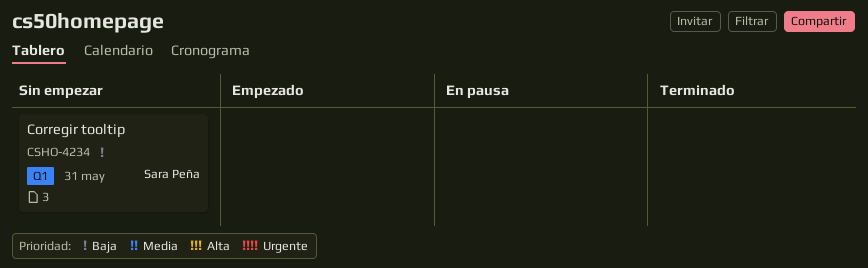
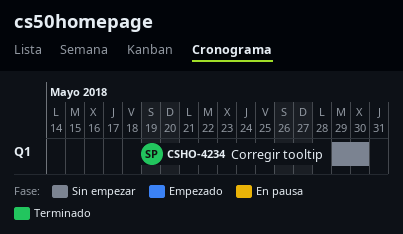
CSHO-4234, due: May 31 -> May 30

